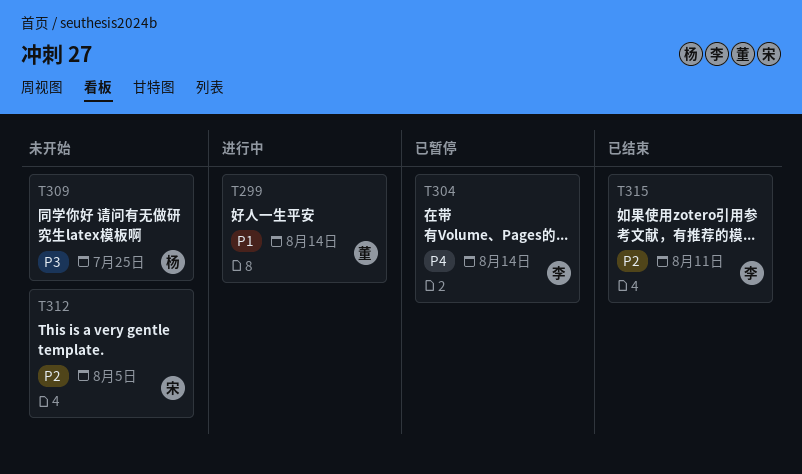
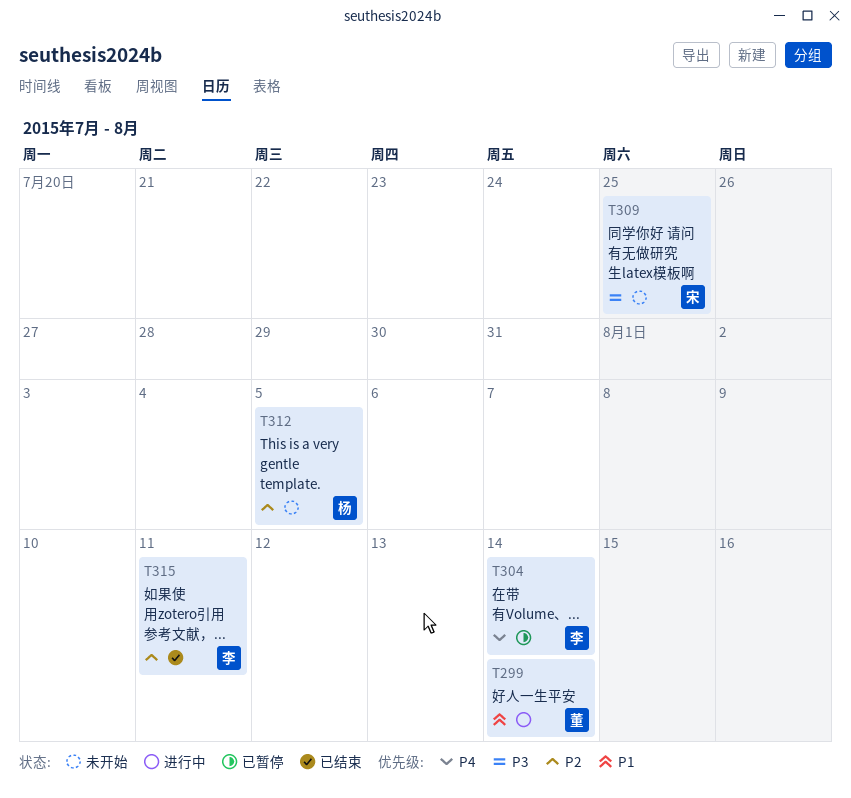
T309, owner: 杨 -> 宋
T312, owner: 宋 -> 杨

